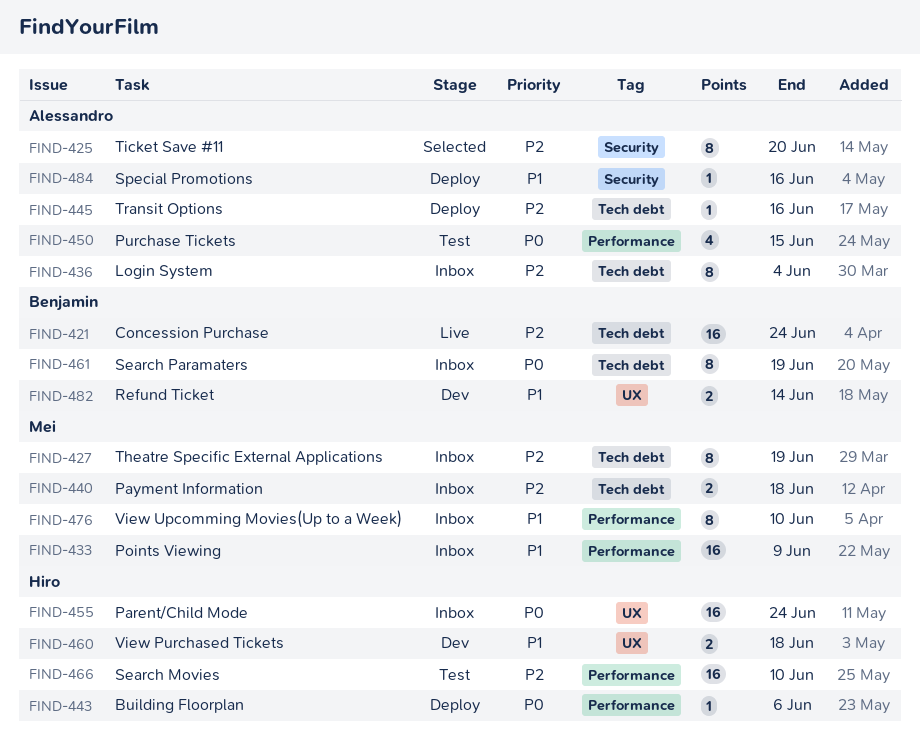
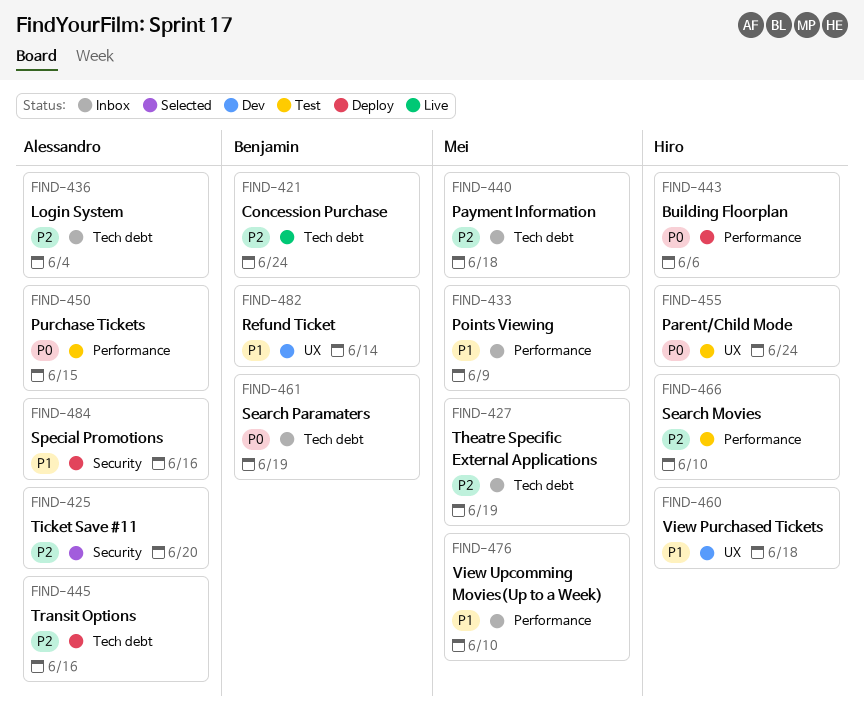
FIND-455, status: Inbox -> Test

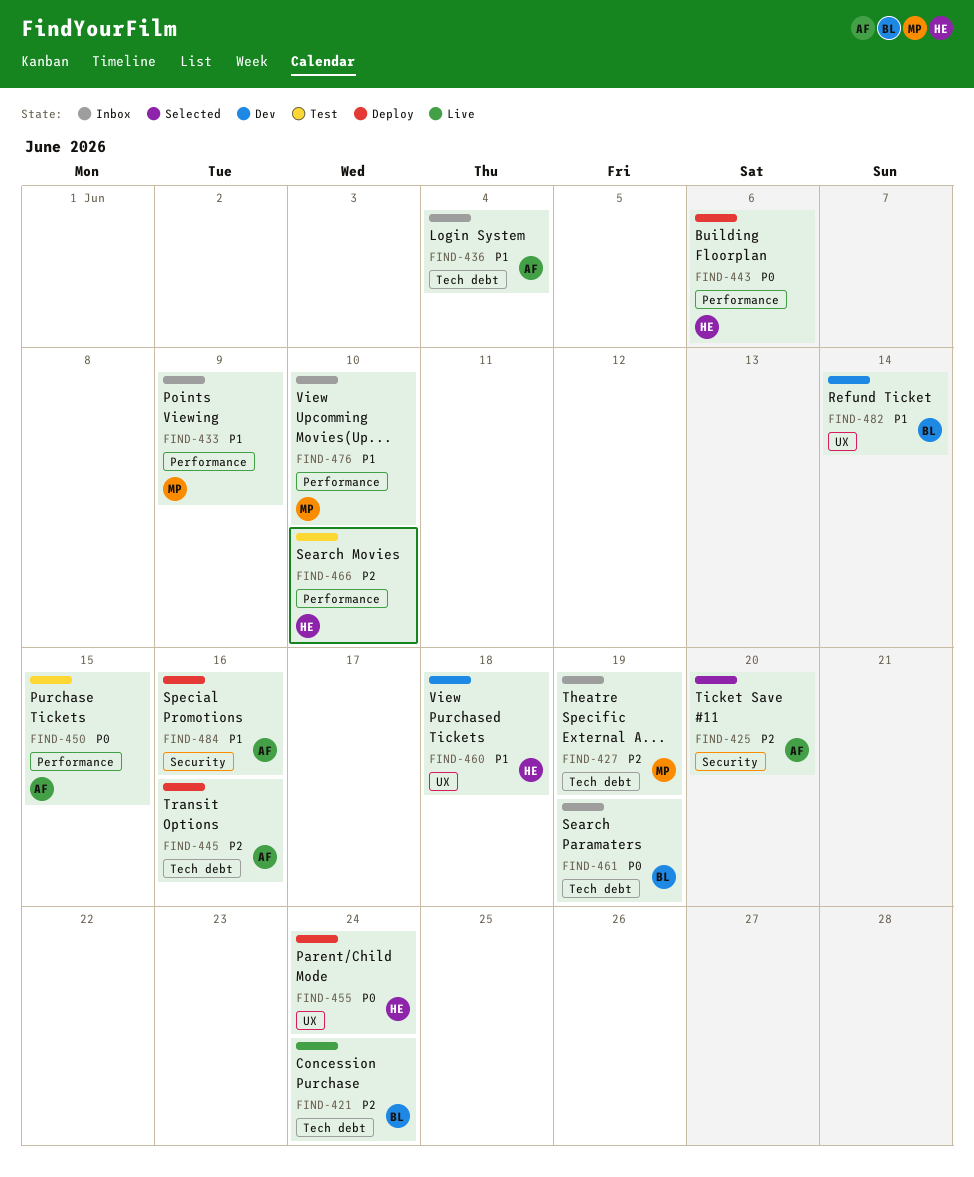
FIND-436, priority: P2 -> P1
FIND-440: present -> none
FIND-455, status: Test -> Deploy

